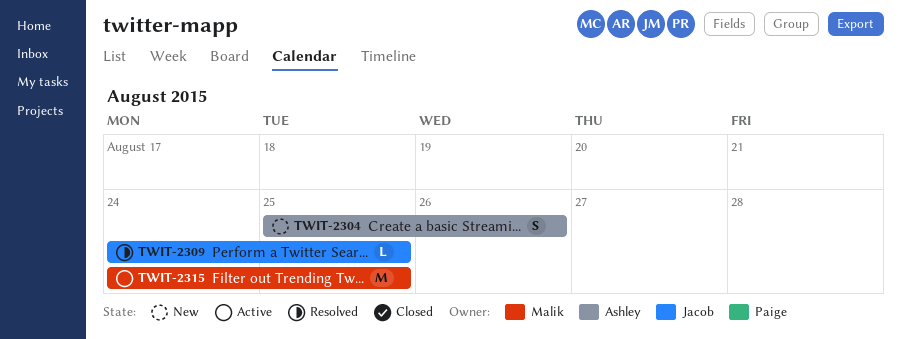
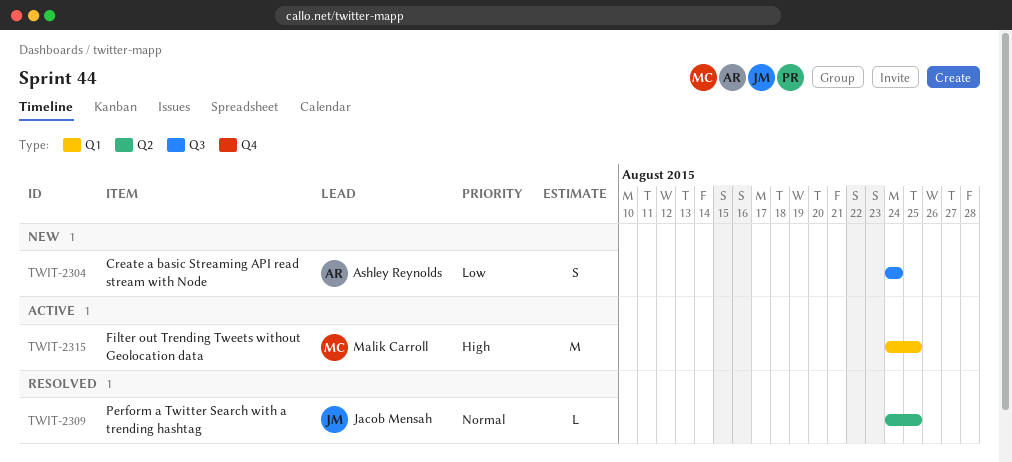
TWIT-2304, start: Aug 25 -> Aug 24
TWIT-2304, due: Aug 26 -> Aug 24

